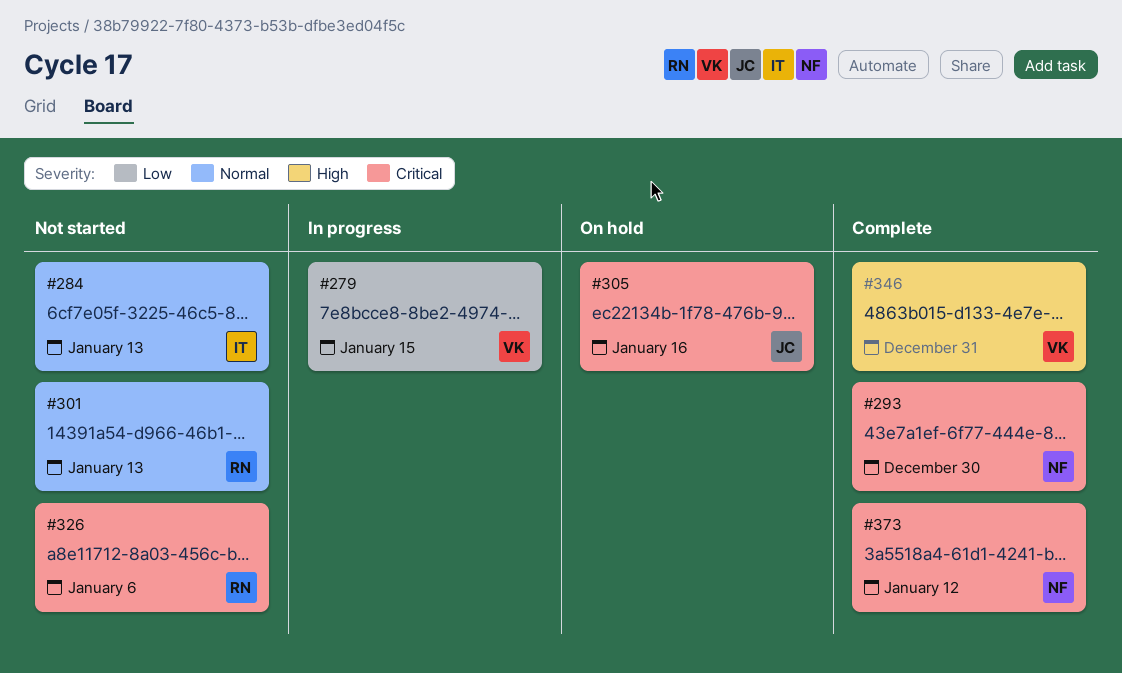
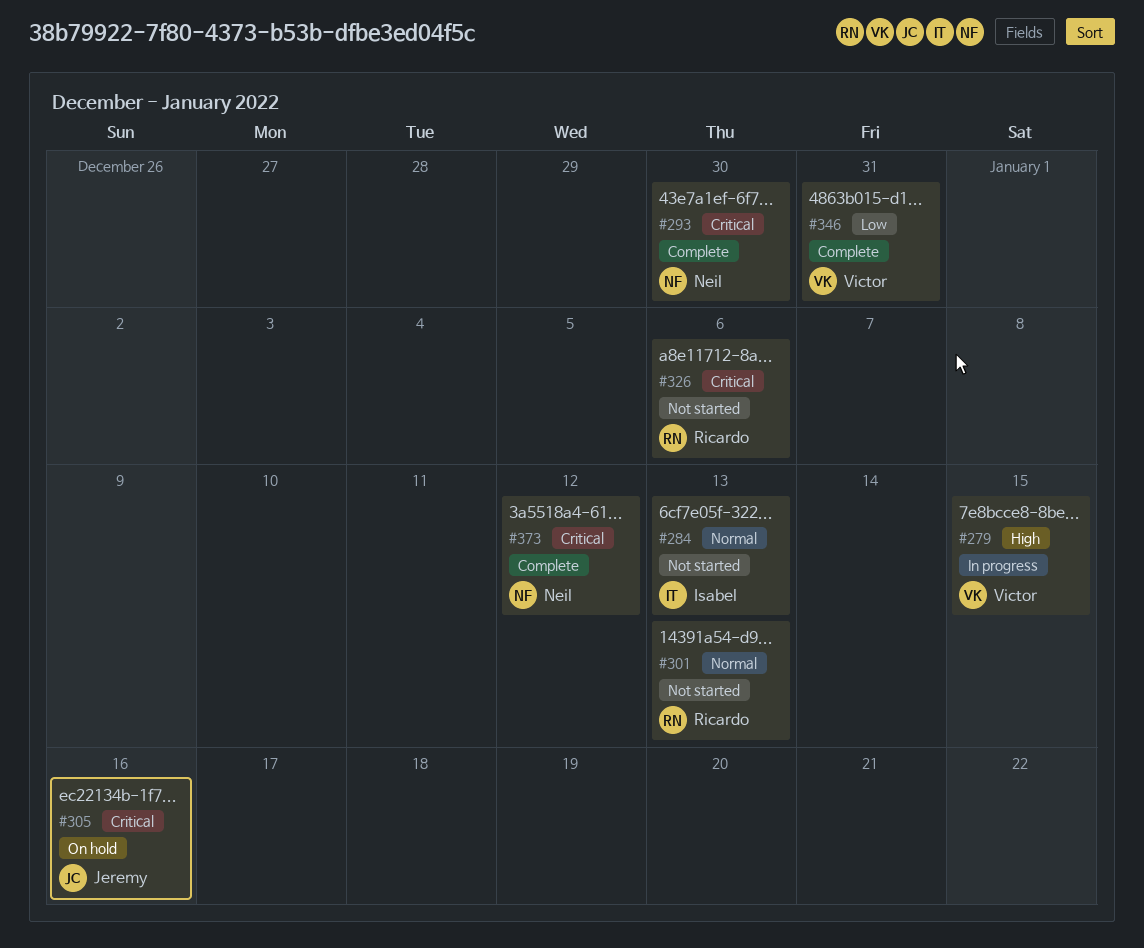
#279, priority: Low -> High
#346, priority: High -> Low

